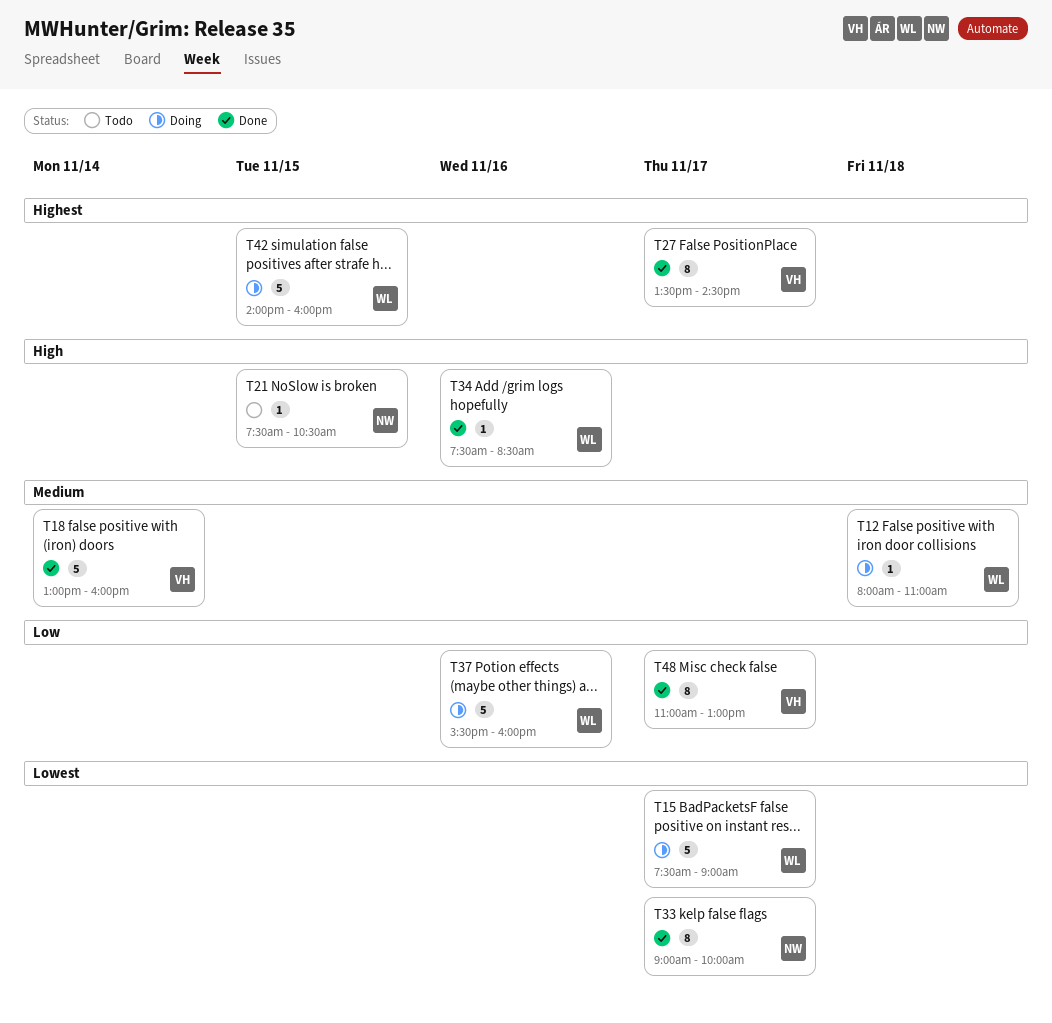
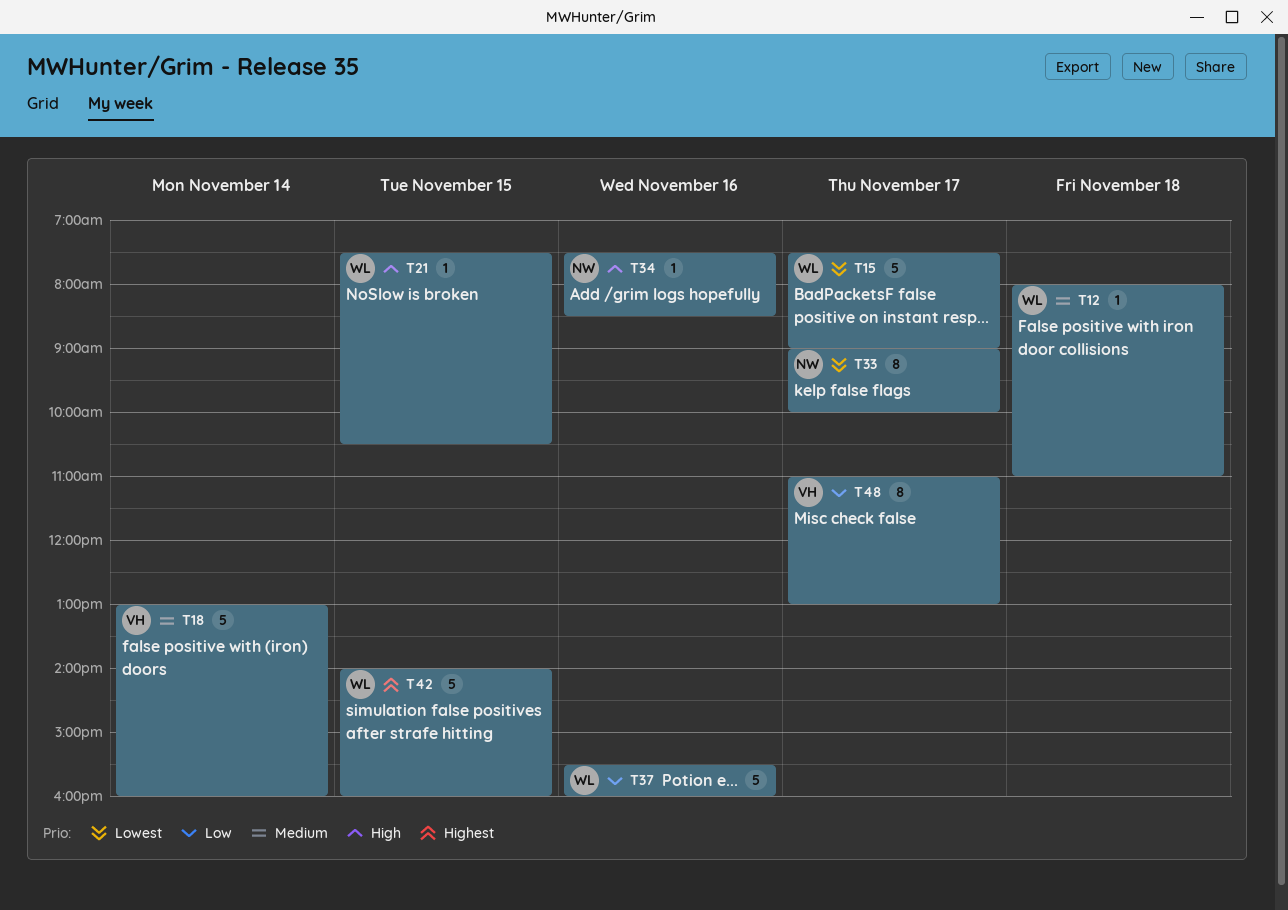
T21, owner: NW -> WL
T27: present -> none
T34, owner: WL -> NW

